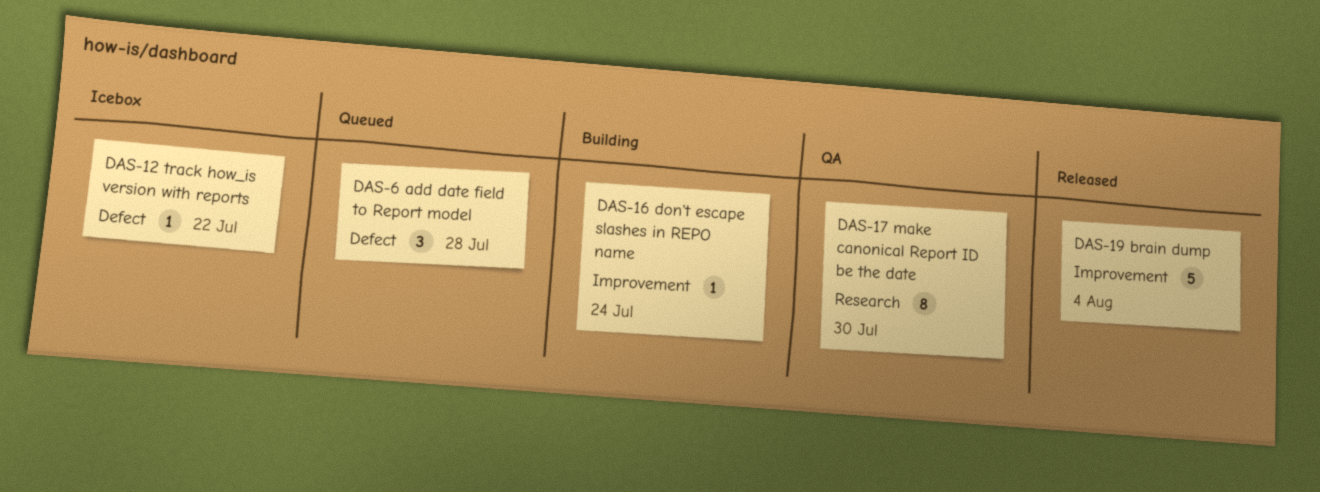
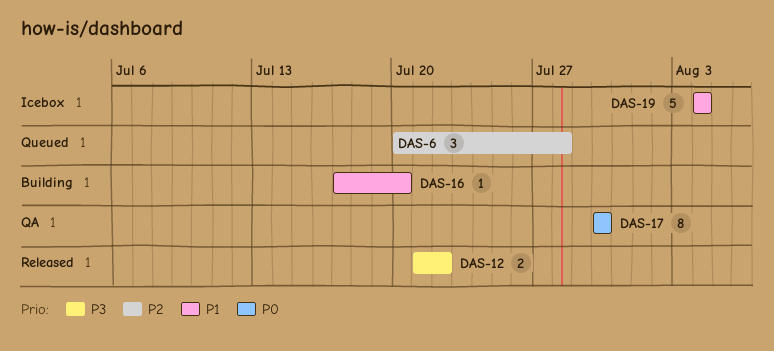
DAS-12, status: Icebox -> Released
DAS-12, estimate: 1 -> 2
DAS-16, due: Jul 24 -> Jul 20
DAS-19, status: Released -> Icebox

